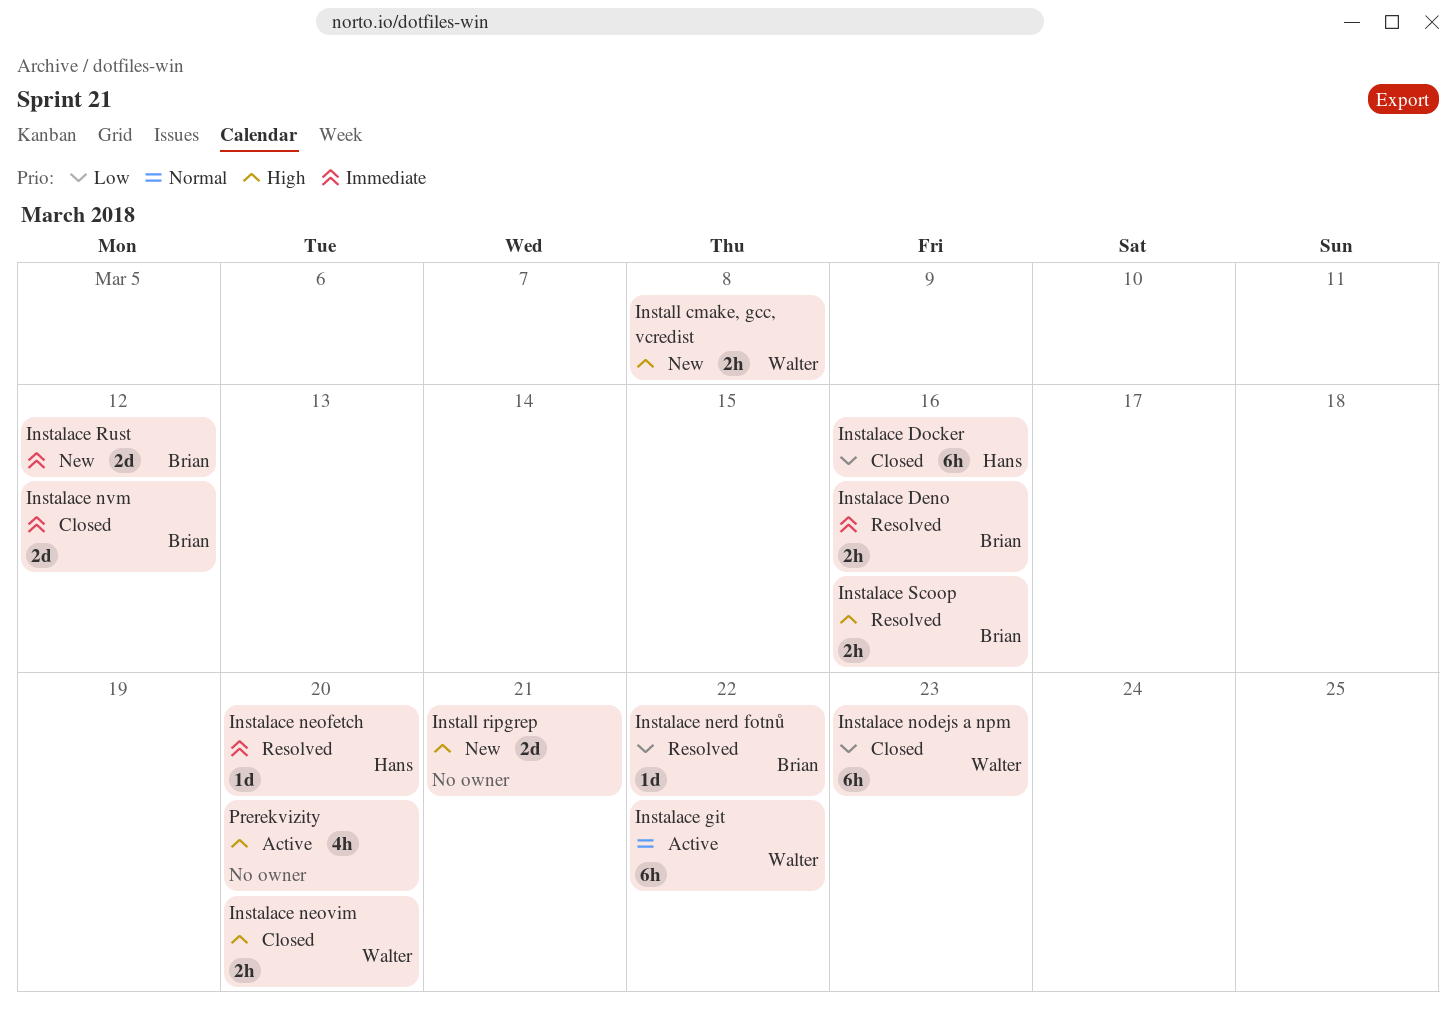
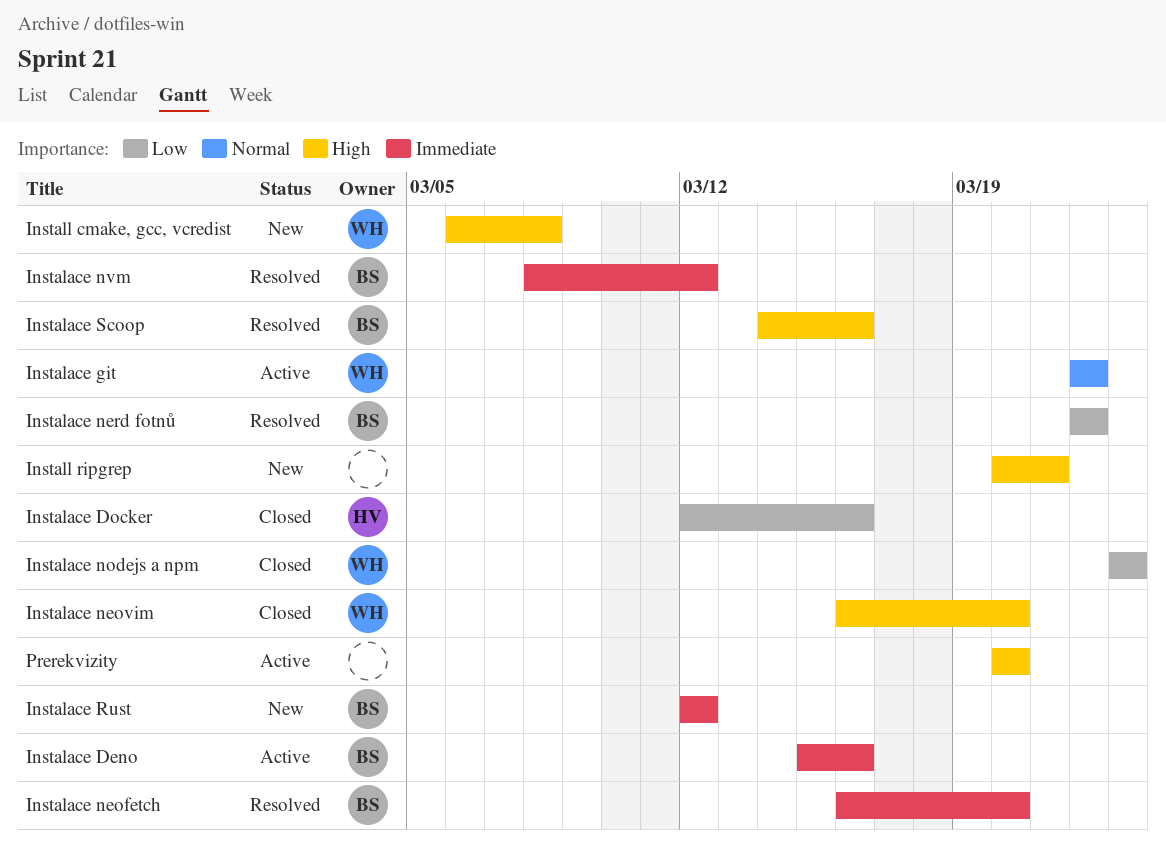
Instalace Deno, status: Resolved -> Active
Instalace neofetch, owner: Hans -> Brian
Instalace nvm, status: Closed -> Resolved

